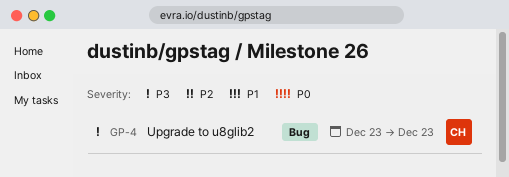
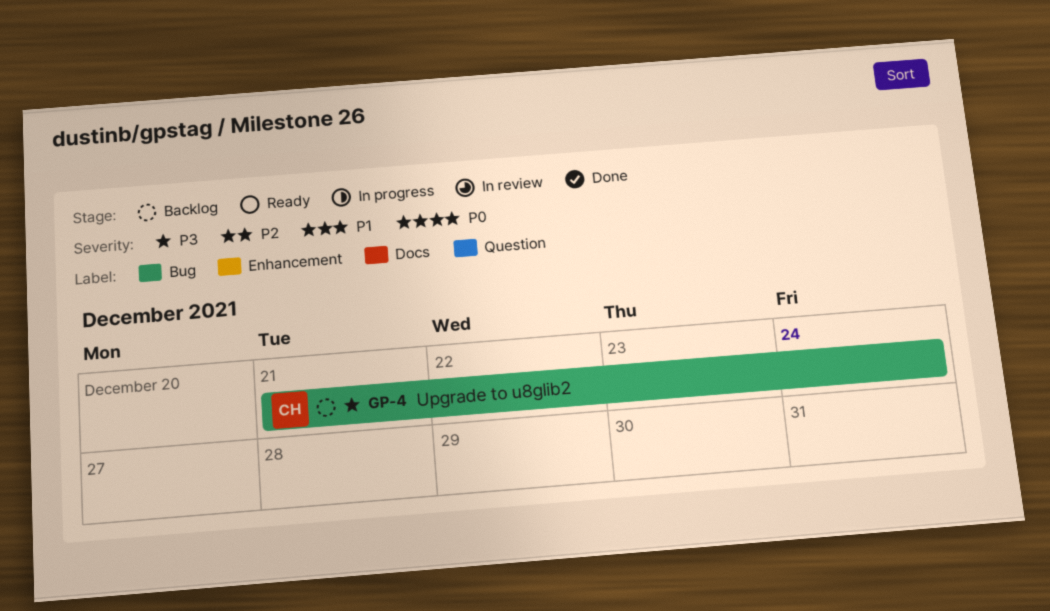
GP-4, start: Dec 23 -> Dec 21
GP-4, due: Dec 23 -> Dec 24

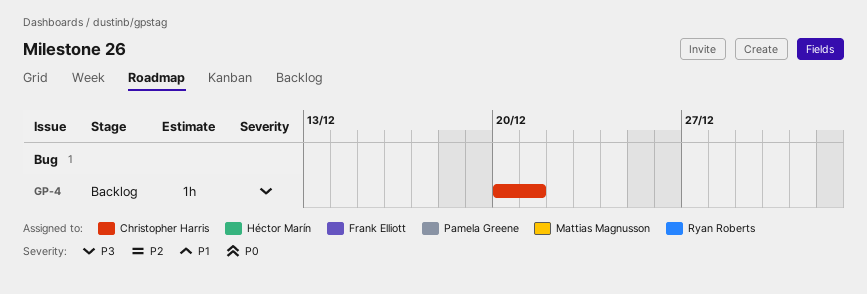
GP-4, start: Dec 21 -> Dec 20
GP-4, due: Dec 24 -> Dec 21

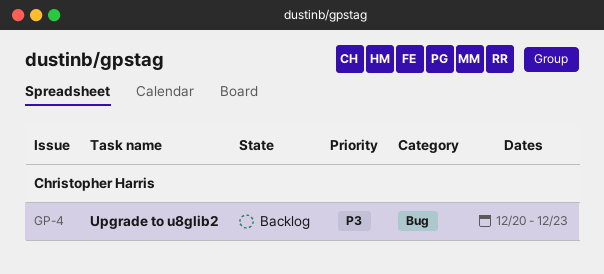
GP-4, due: Dec 21 -> Dec 23

